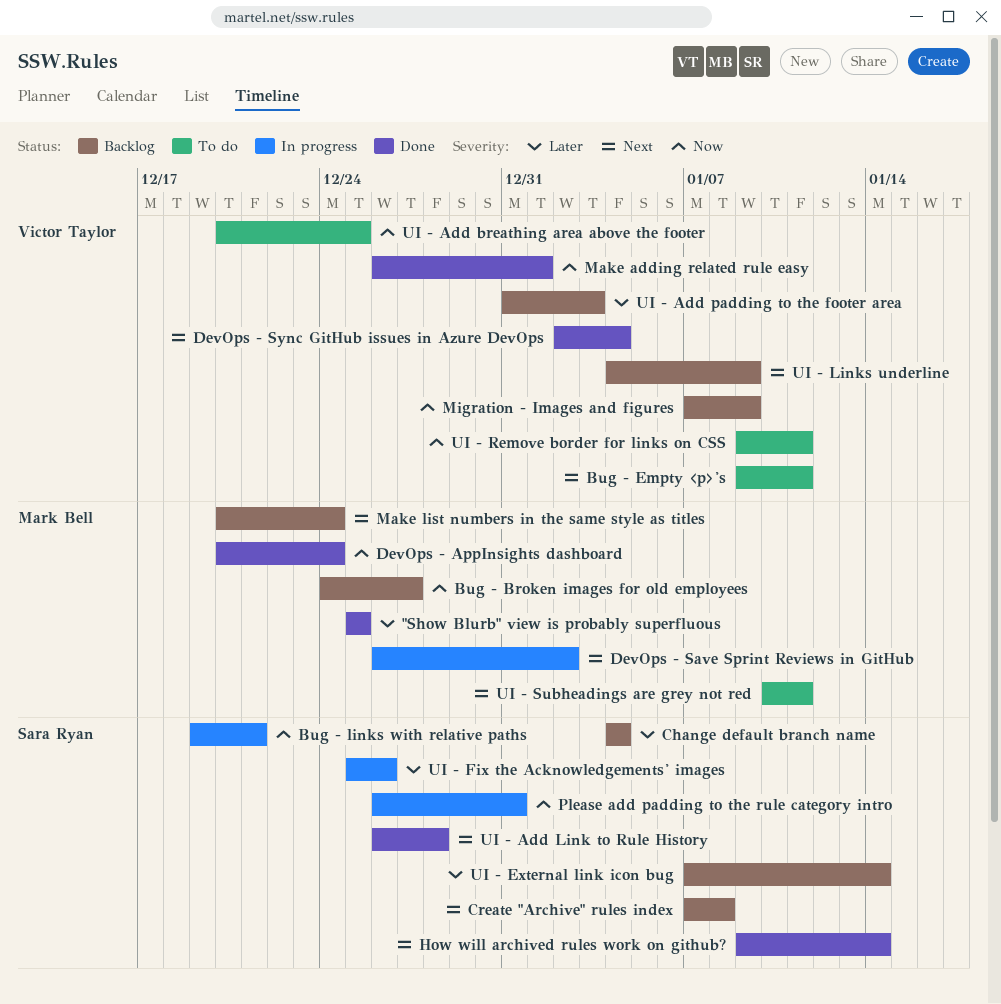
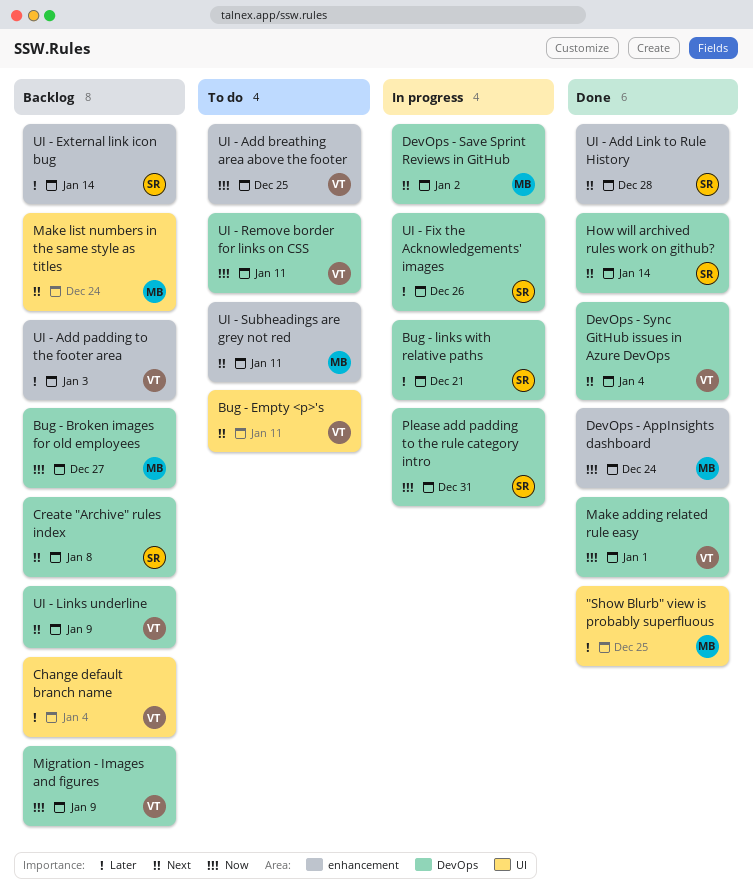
Bug - links with relative paths, priority: Now -> Later
Change default branch name, owner: Sara Ryan -> Victor Taylor

